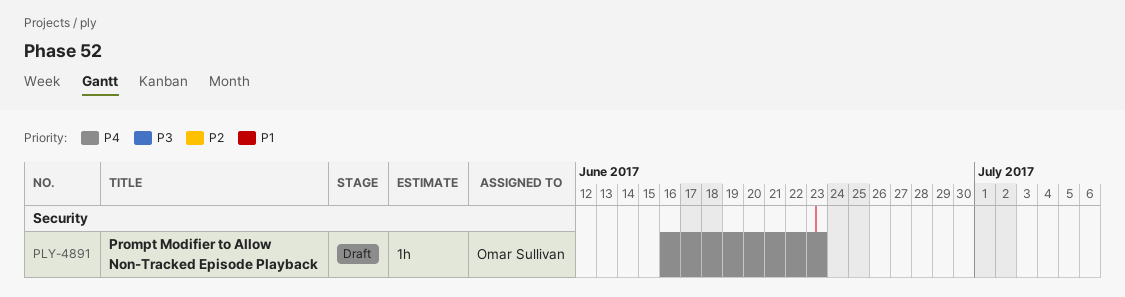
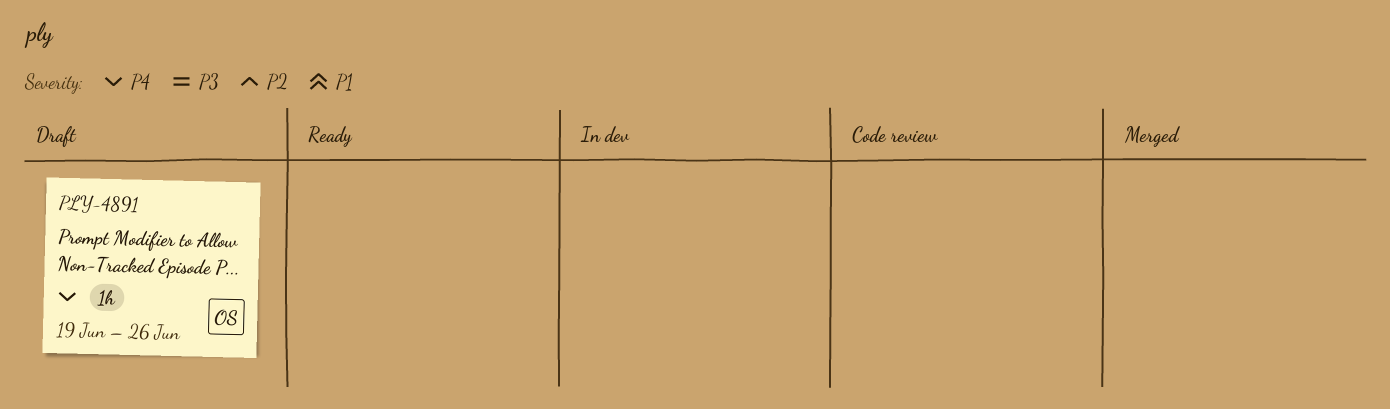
PLY-4891, start: Jun 16 -> Jun 19
PLY-4891, due: Jun 23 -> Jun 26

